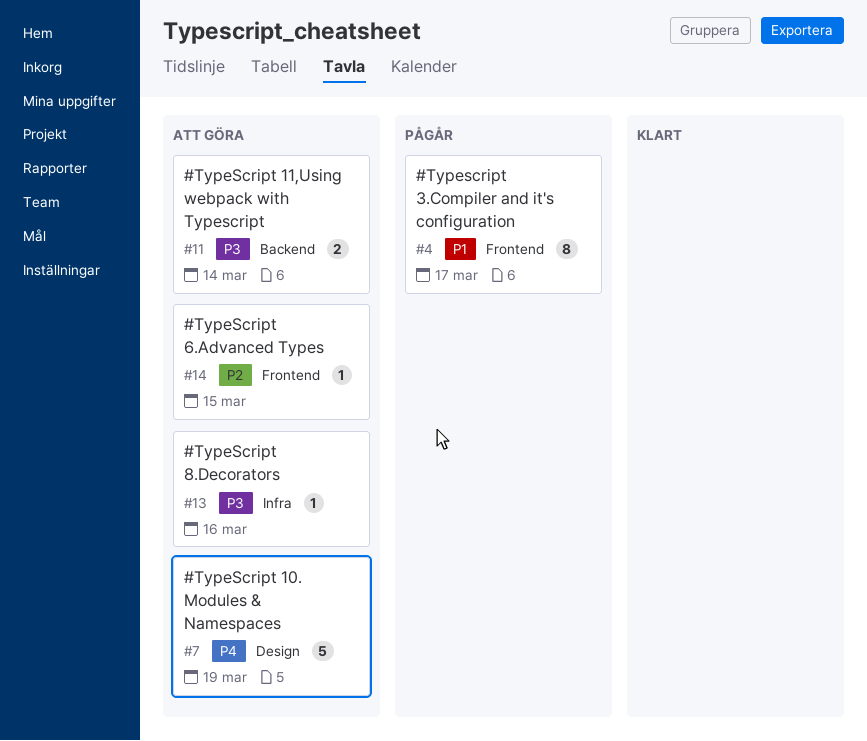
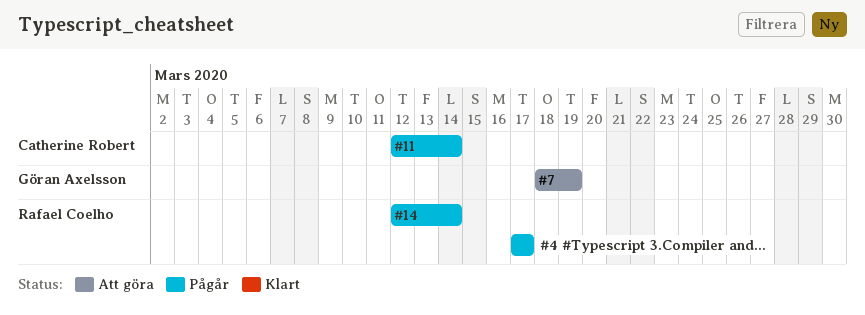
#11, status: Att göra -> Pågår
#13: present -> none
#14, status: Att göra -> Pågår
#14, due: Mar 15 -> Mar 14

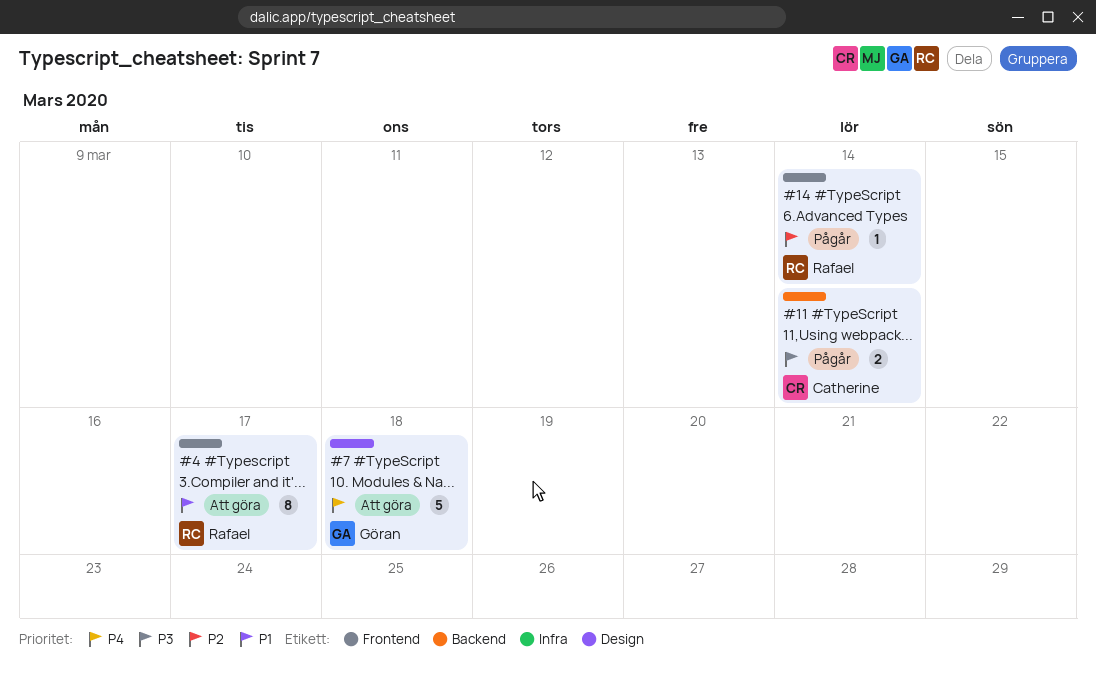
#4, status: Pågår -> Att göra
#7, due: Mar 19 -> Mar 18

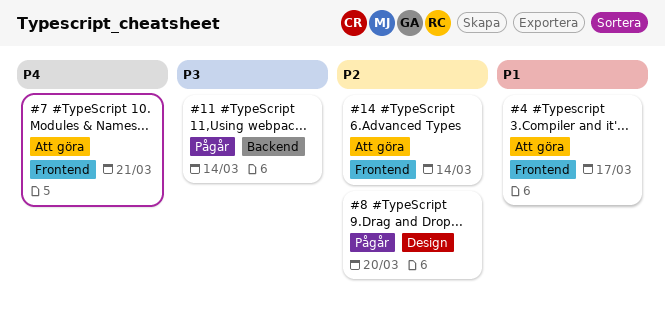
#7, label: Design -> Frontend
#7, due: Mar 18 -> Mar 21
#8: none -> present
#14, status: Pågår -> Att göra

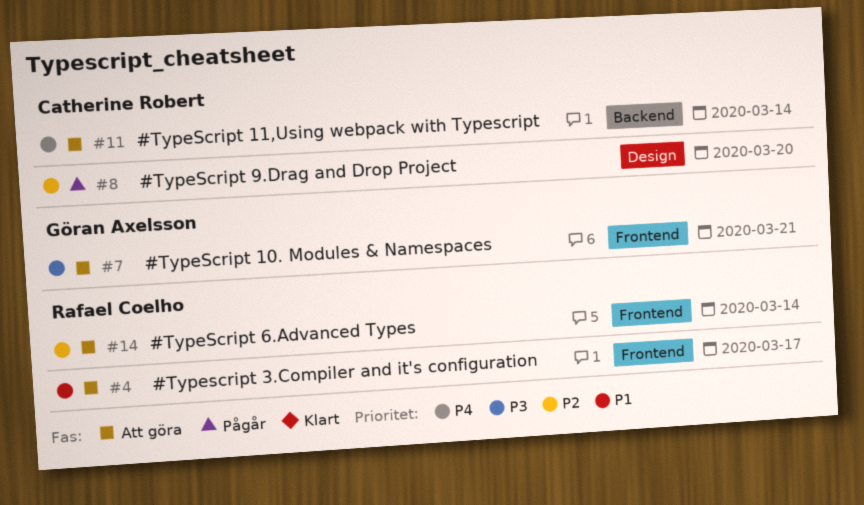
#7, priority: P4 -> P3
#11, status: Pågår -> Att göra
#11, priority: P3 -> P4

